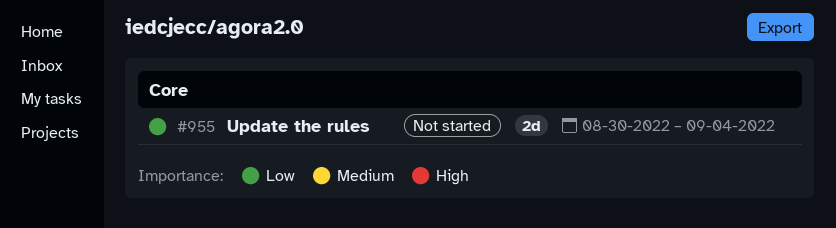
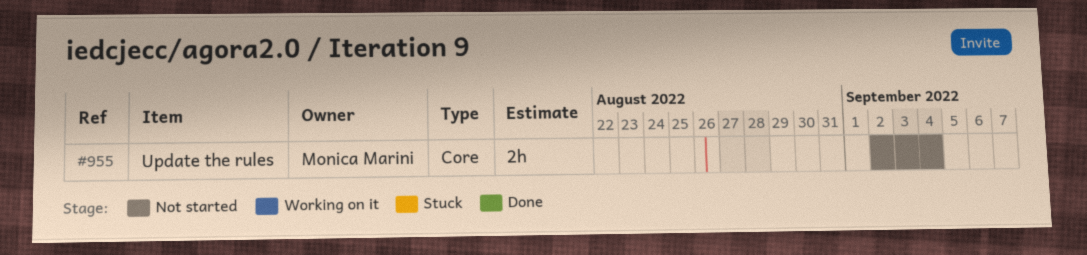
#955, estimate: 2d -> 2h
#955, start: Aug 30 -> Sep 2

